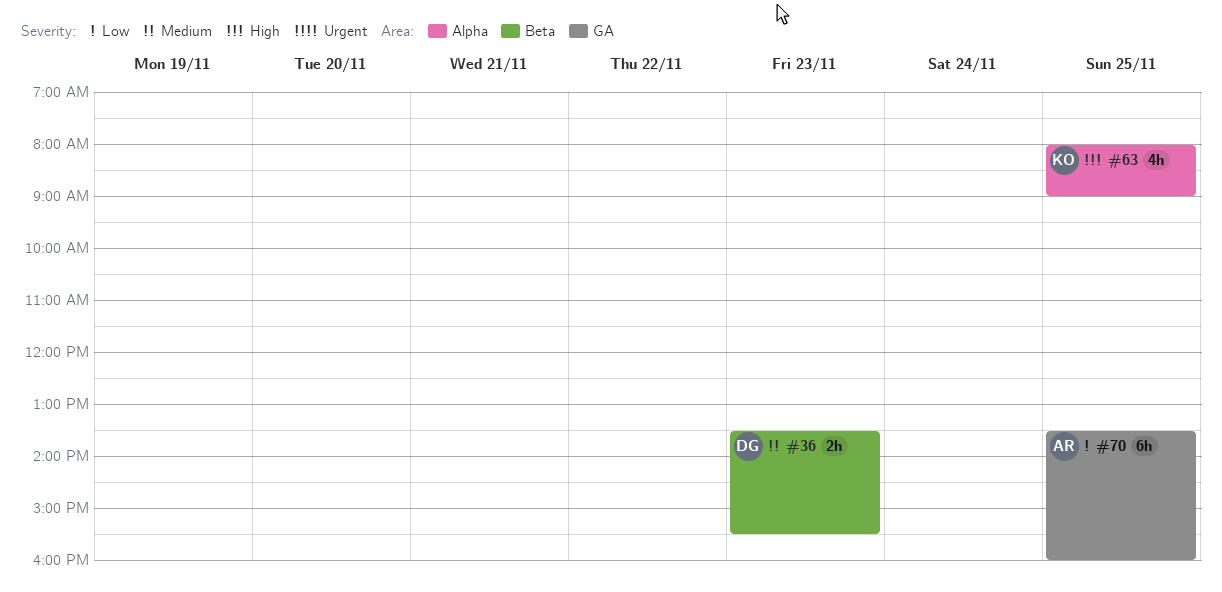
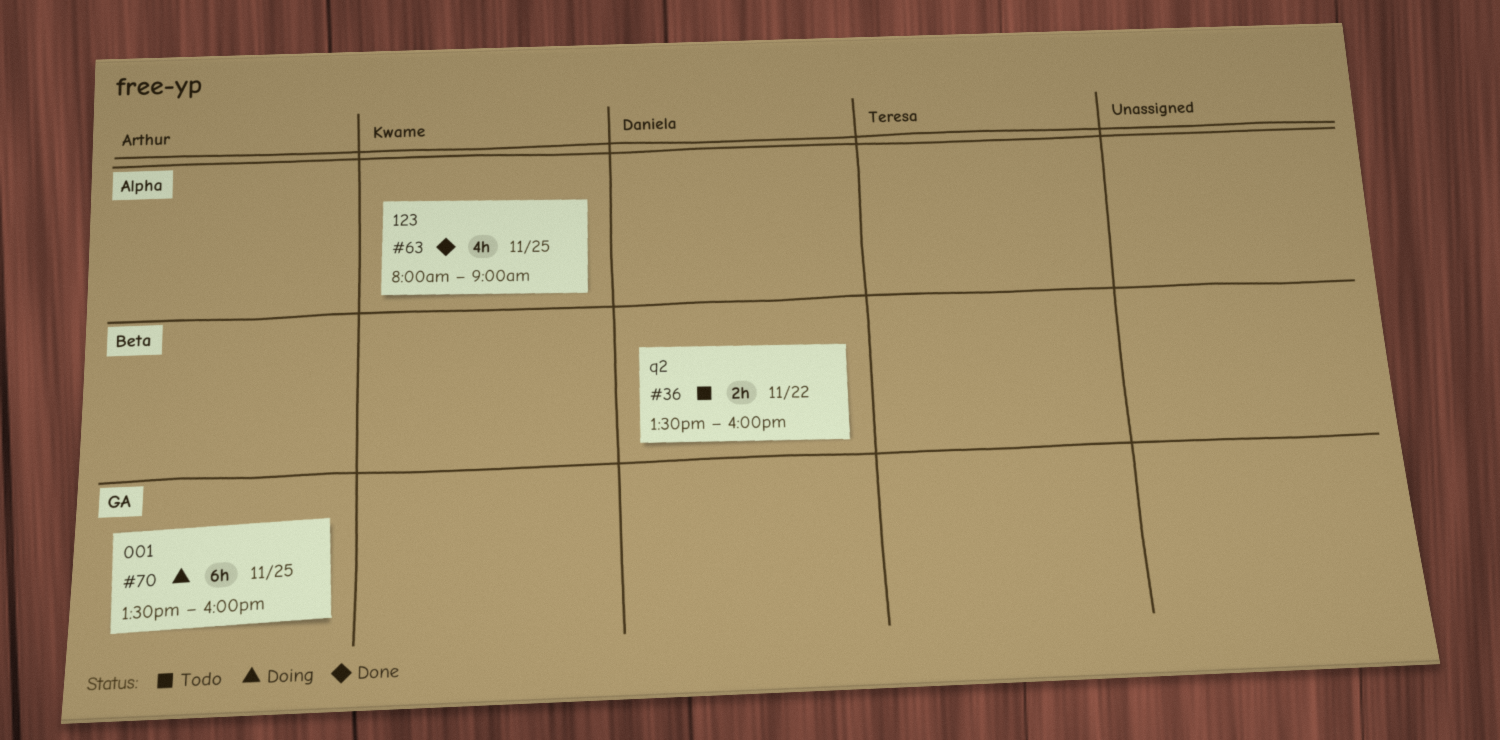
#36, day: Nov 23 -> Nov 22
#36, ends: 15:30 -> 16:00

